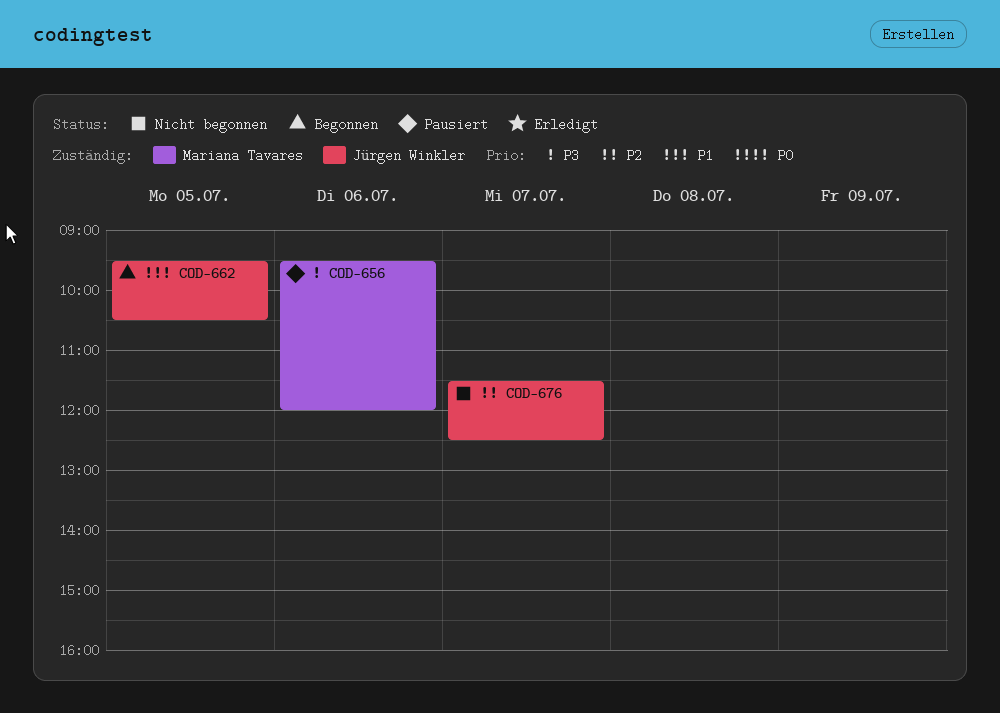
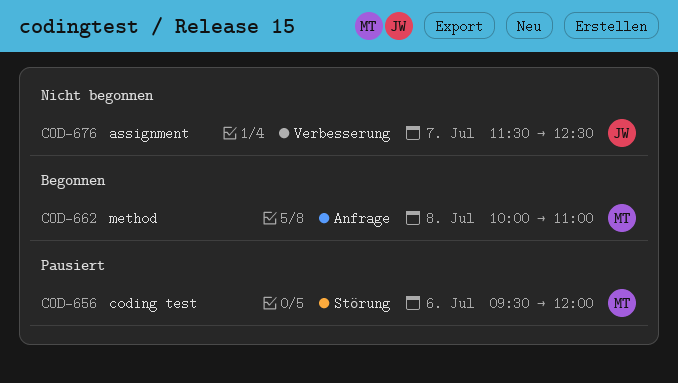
COD-662, owner: Jürgen Winkler -> Mariana Tavares
COD-662, day: Jul 5 -> Jul 8
COD-662, begins: 09:30 -> 10:00
COD-662, ends: 10:30 -> 11:00

